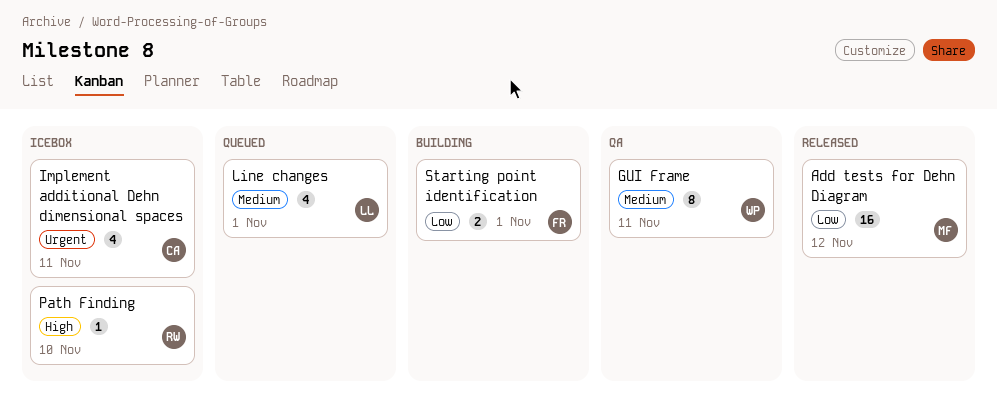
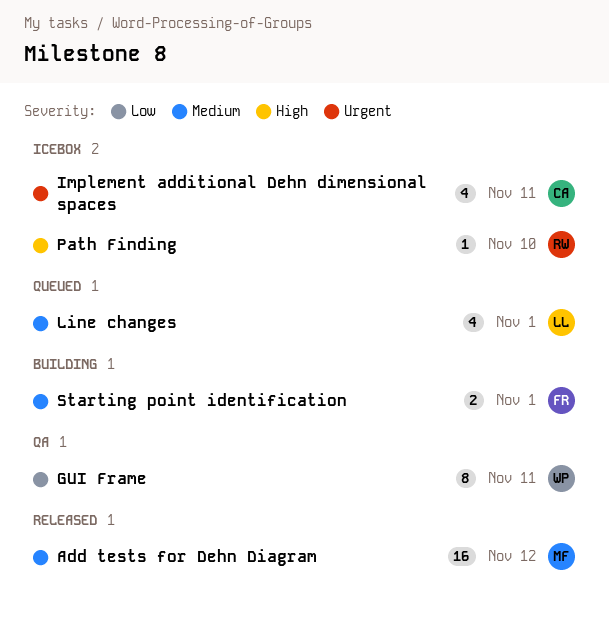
Add tests for Dehn Diagram, priority: Low -> Medium
GUI Frame, priority: Medium -> Low
Starting point identification, priority: Low -> Medium

